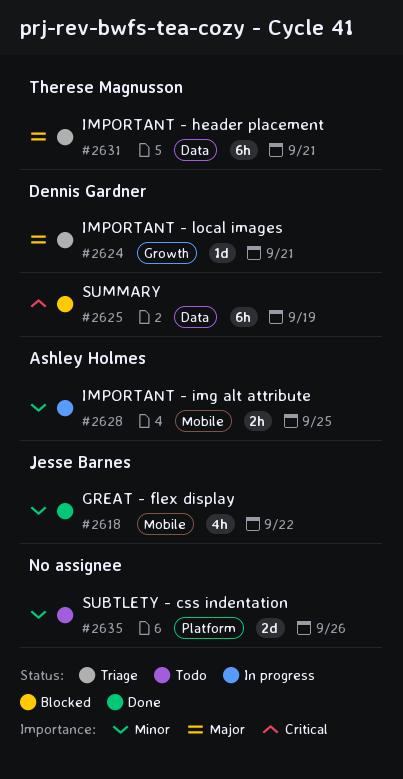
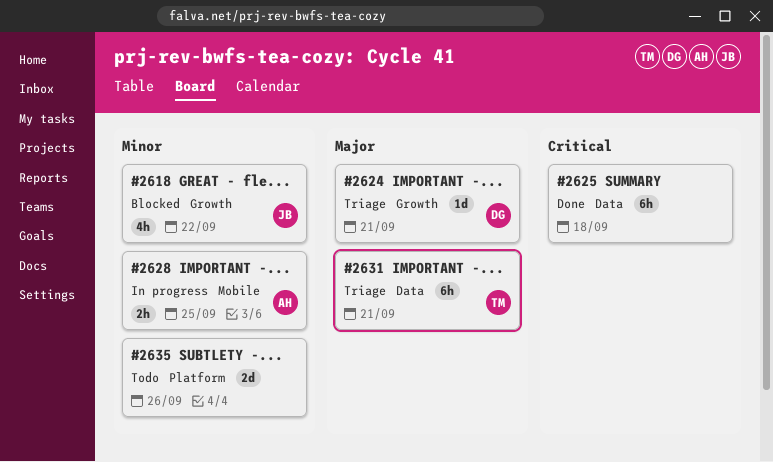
#2618, status: Done -> Blocked
#2618, label: Mobile -> Growth
#2625, status: Blocked -> Done
#2625, owner: Dennis Gardner -> none
#2625, due: Sep 19 -> Sep 18

